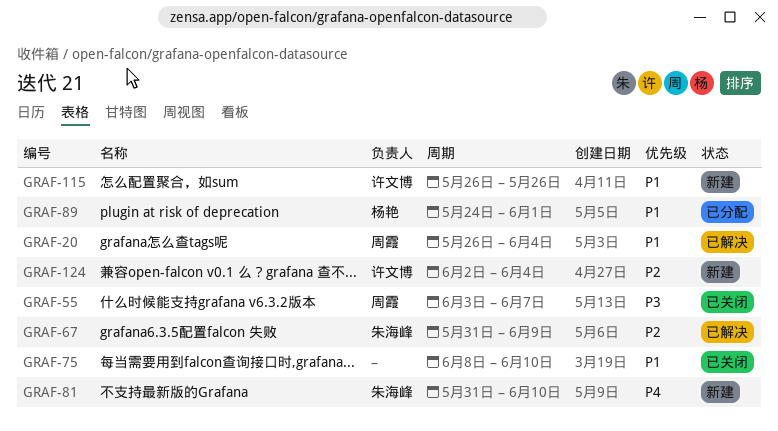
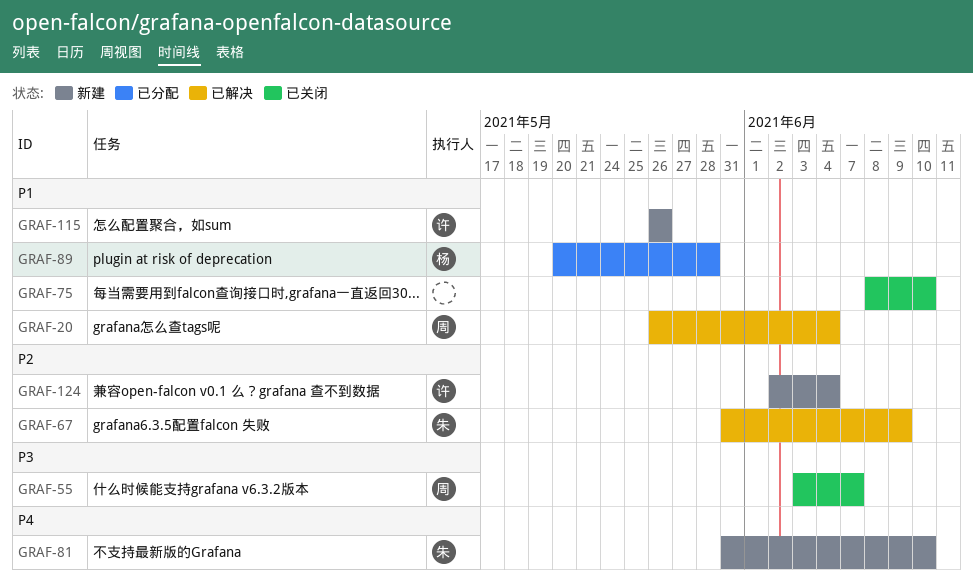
GRAF-89, start: May 24 -> May 20
GRAF-89, due: Jun 1 -> May 28

